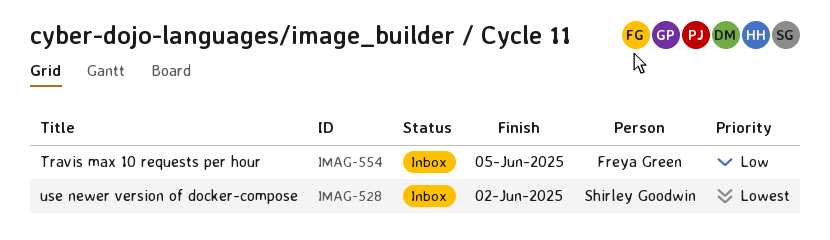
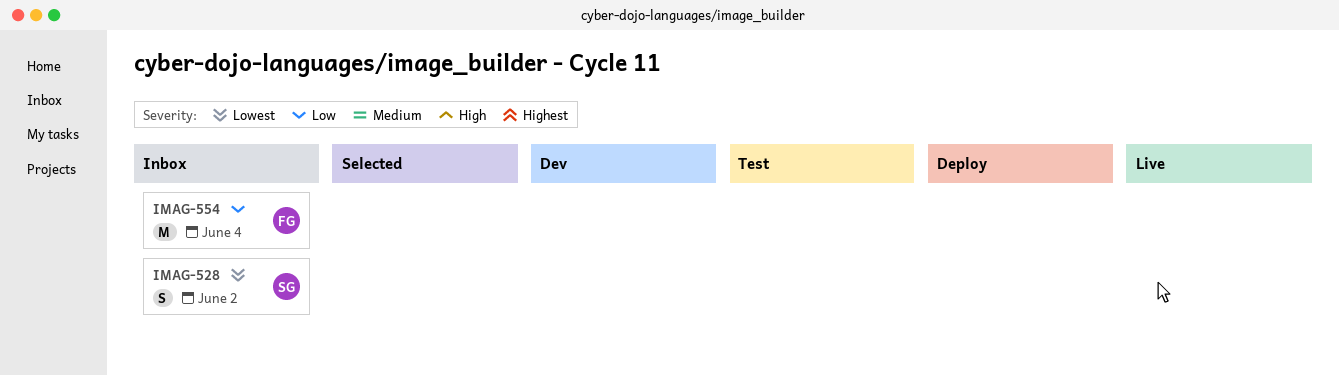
IMAG-554, due: Jun 5 -> Jun 4

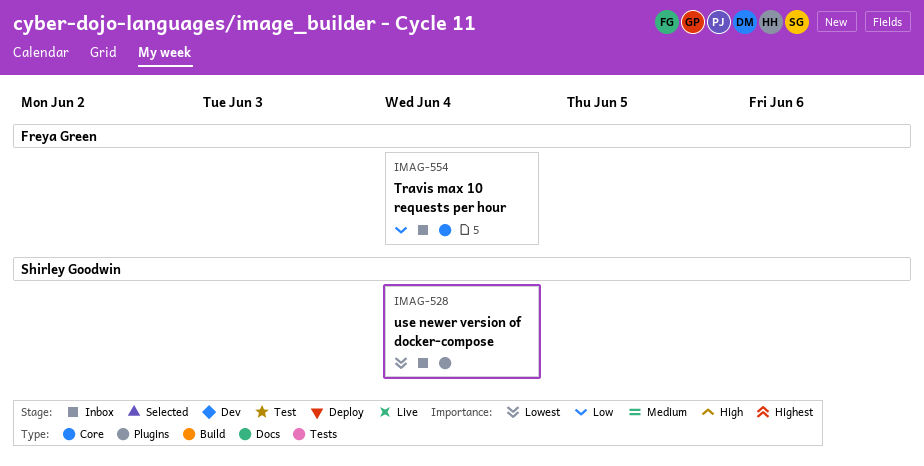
IMAG-528, due: Jun 2 -> Jun 4

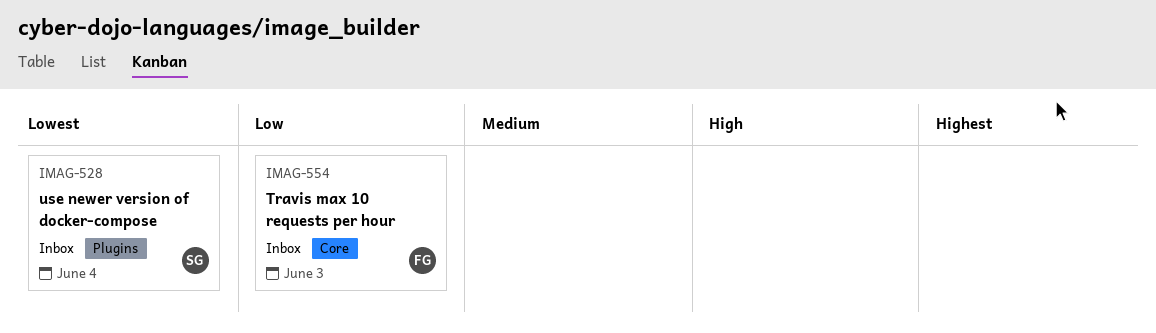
IMAG-554, due: Jun 4 -> Jun 3

